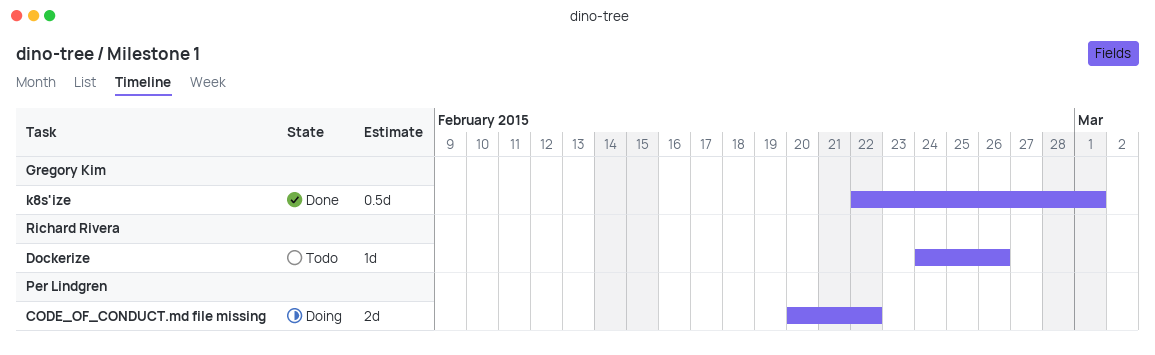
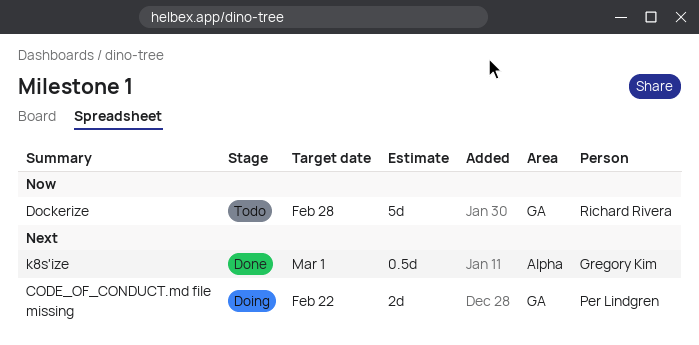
Dockerize, estimate: 1d -> 5d
Dockerize, due: Feb 26 -> Feb 28

